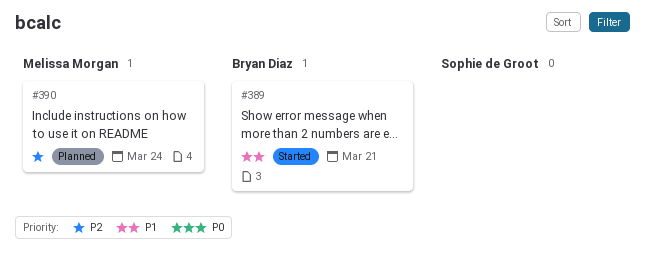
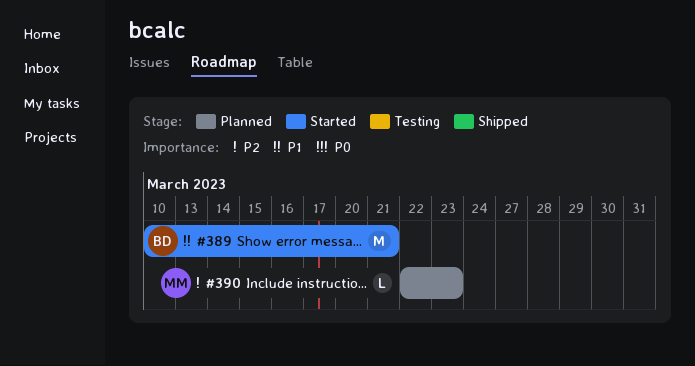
#390, due: Mar 24 -> Mar 23

